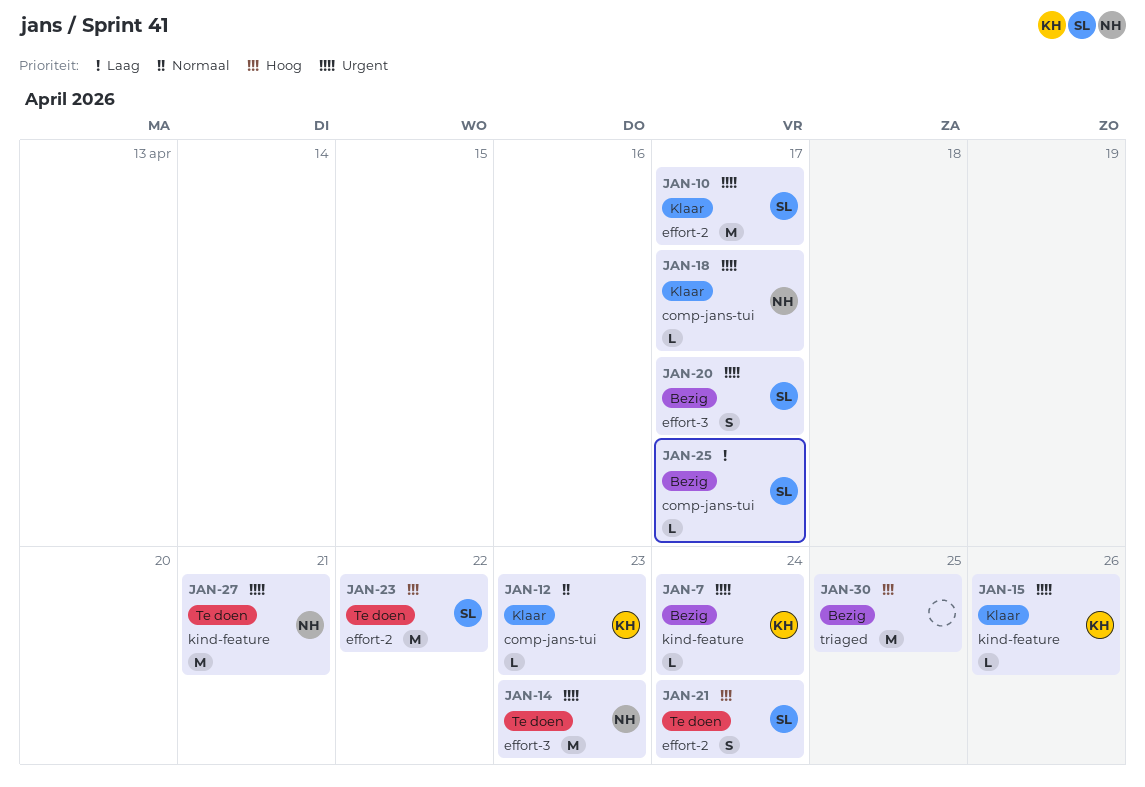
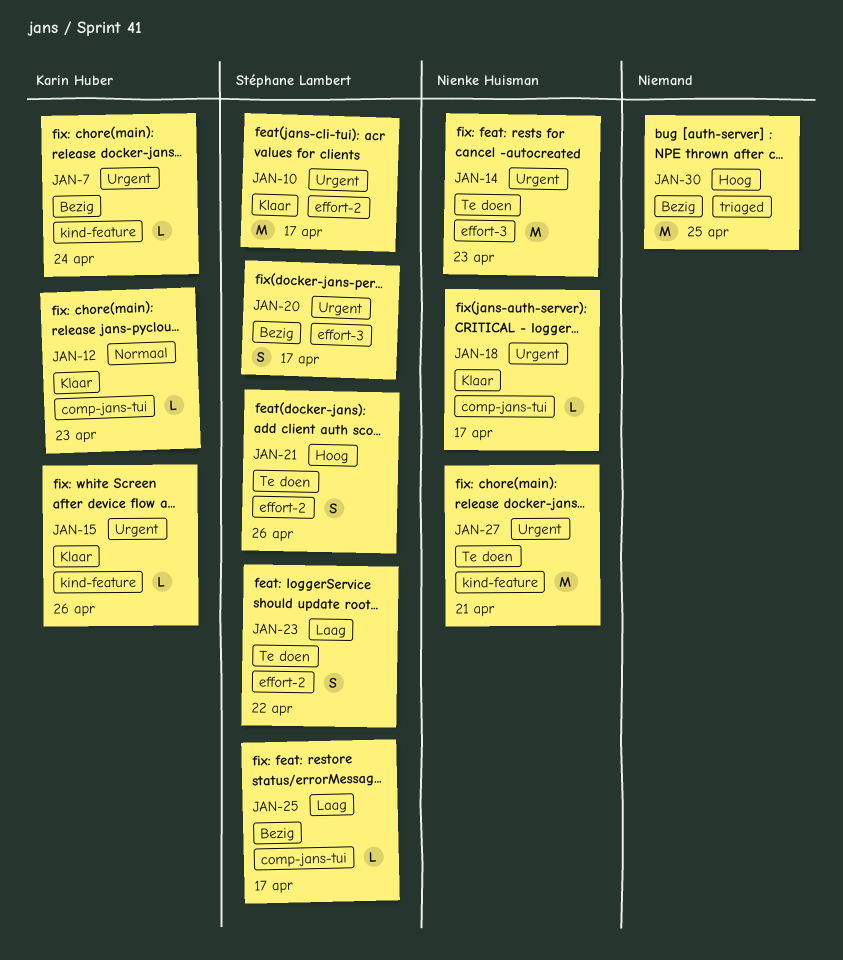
JAN-21, due: Apr 24 -> Apr 26
JAN-23, priority: Hoog -> Laag
JAN-23, estimate: M -> S

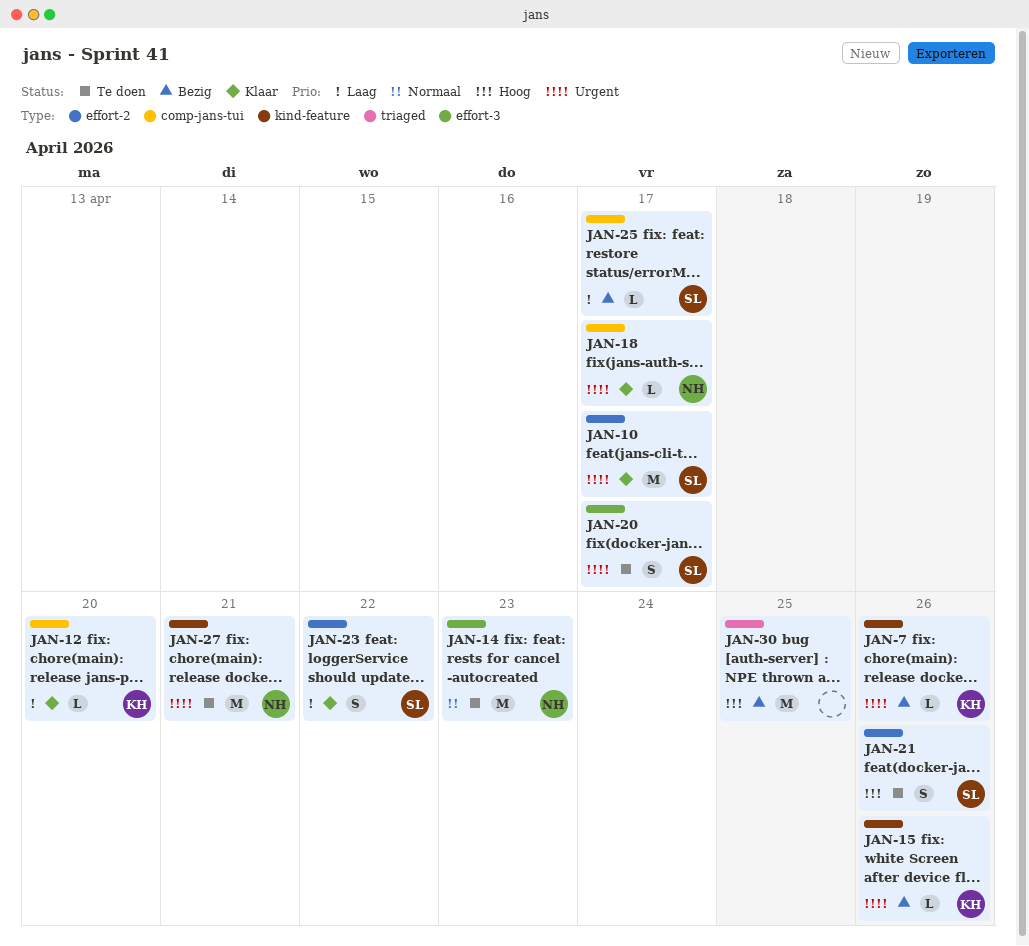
JAN-7, due: Apr 24 -> Apr 26
JAN-12, priority: Normaal -> Laag
JAN-12, due: Apr 23 -> Apr 20
JAN-14, priority: Urgent -> Normaal
JAN-15, status: Klaar -> Bezig
JAN-20, status: Bezig -> Te doen
JAN-23, status: Te doen -> Klaar

